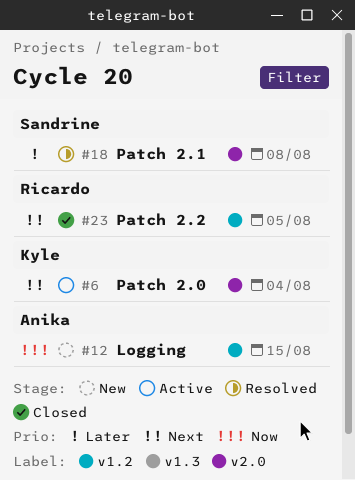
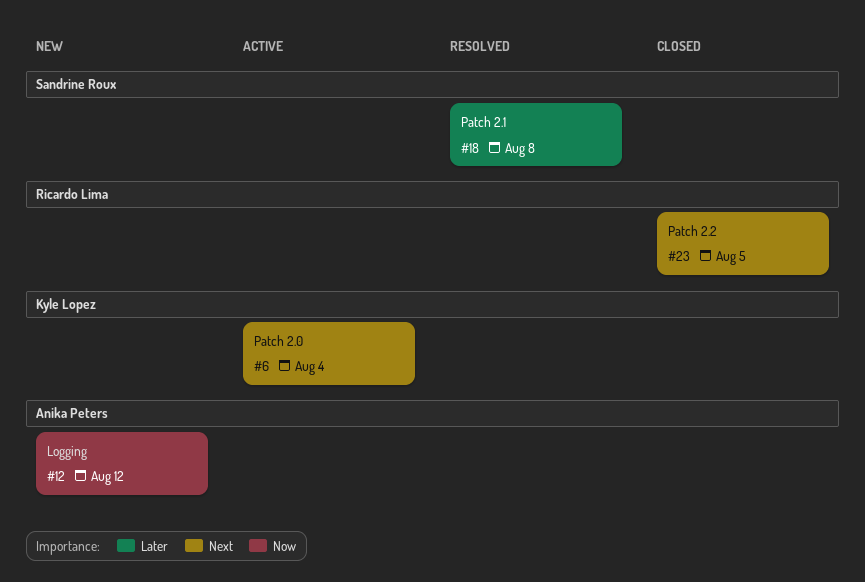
#12, due: Aug 15 -> Aug 12

